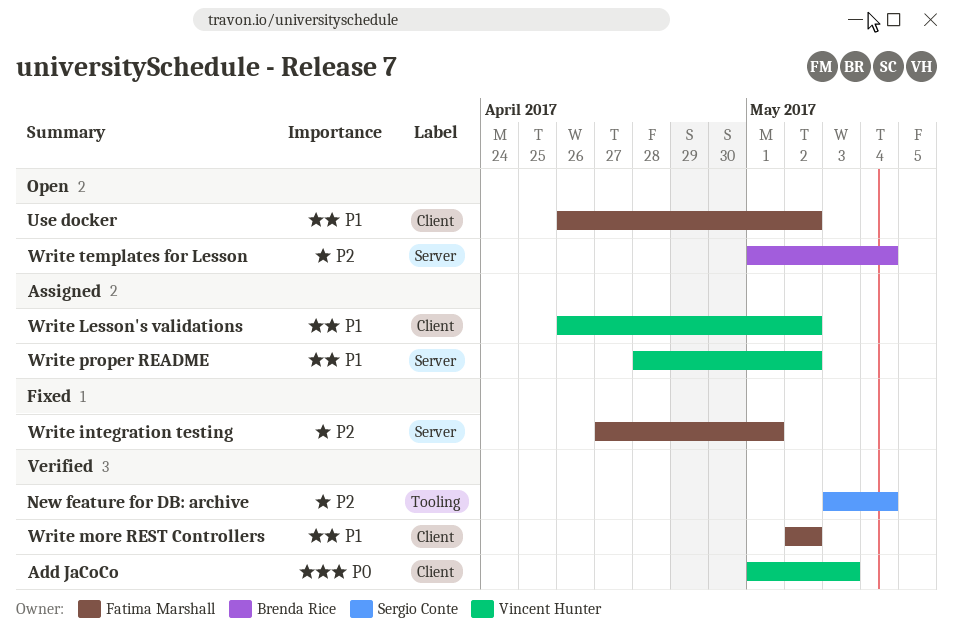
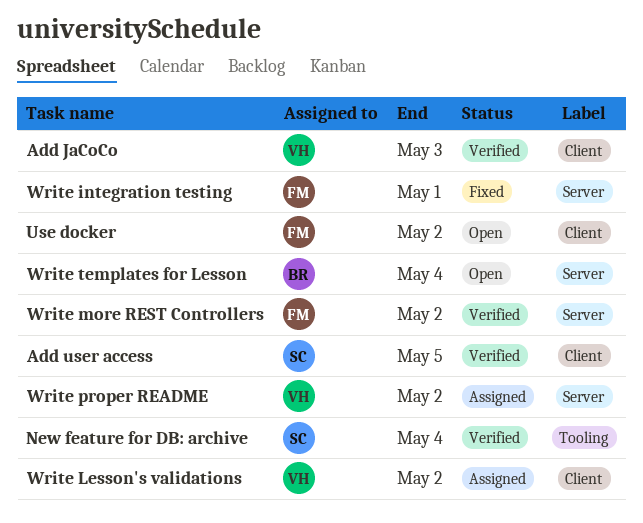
Add user access: none -> present
Write more REST Controllers, label: Client -> Server

